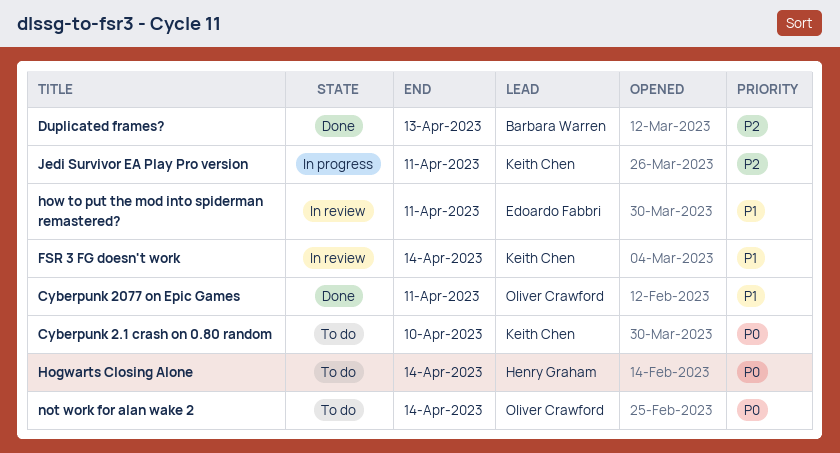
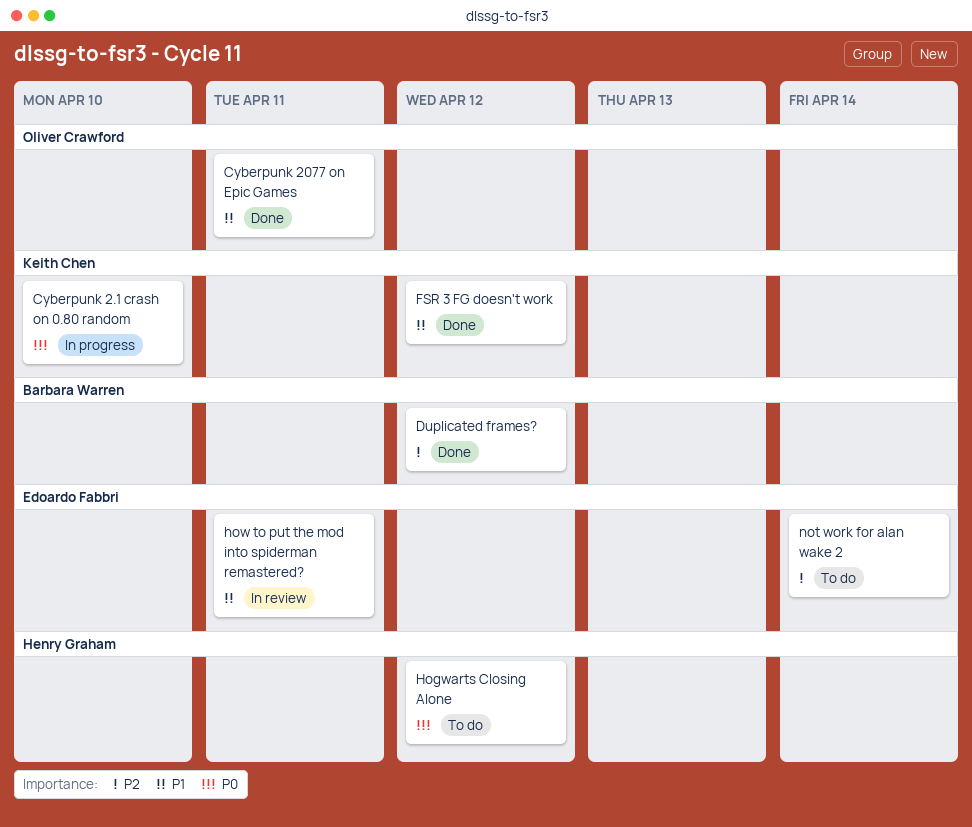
Cyberpunk 2.1 crash on 0.80 random, status: To do -> In progress
Duplicated frames?, due: Apr 13 -> Apr 12
FSR 3 FG doesn't work, status: In review -> Done
FSR 3 FG doesn't work, due: Apr 14 -> Apr 12
Hogwarts Closing Alone, due: Apr 14 -> Apr 12
Jedi Survivor EA Play Pro version: present -> none
not work for alan wake 2, owner: Oliver Crawford -> Edoardo Fabbri
not work for alan wake 2, priority: P0 -> P2

